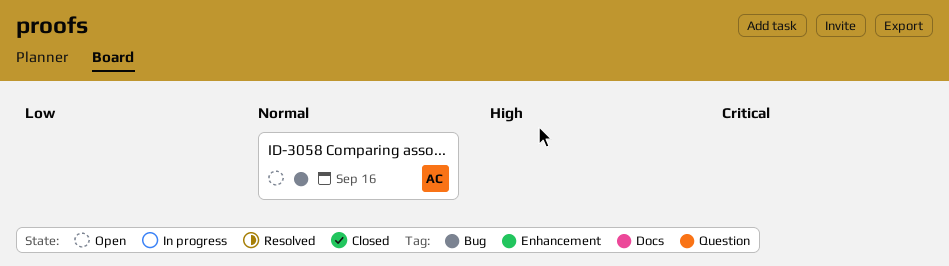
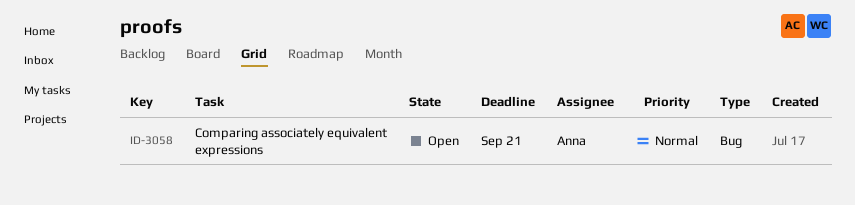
ID-3058, due: Sep 16 -> Sep 21

